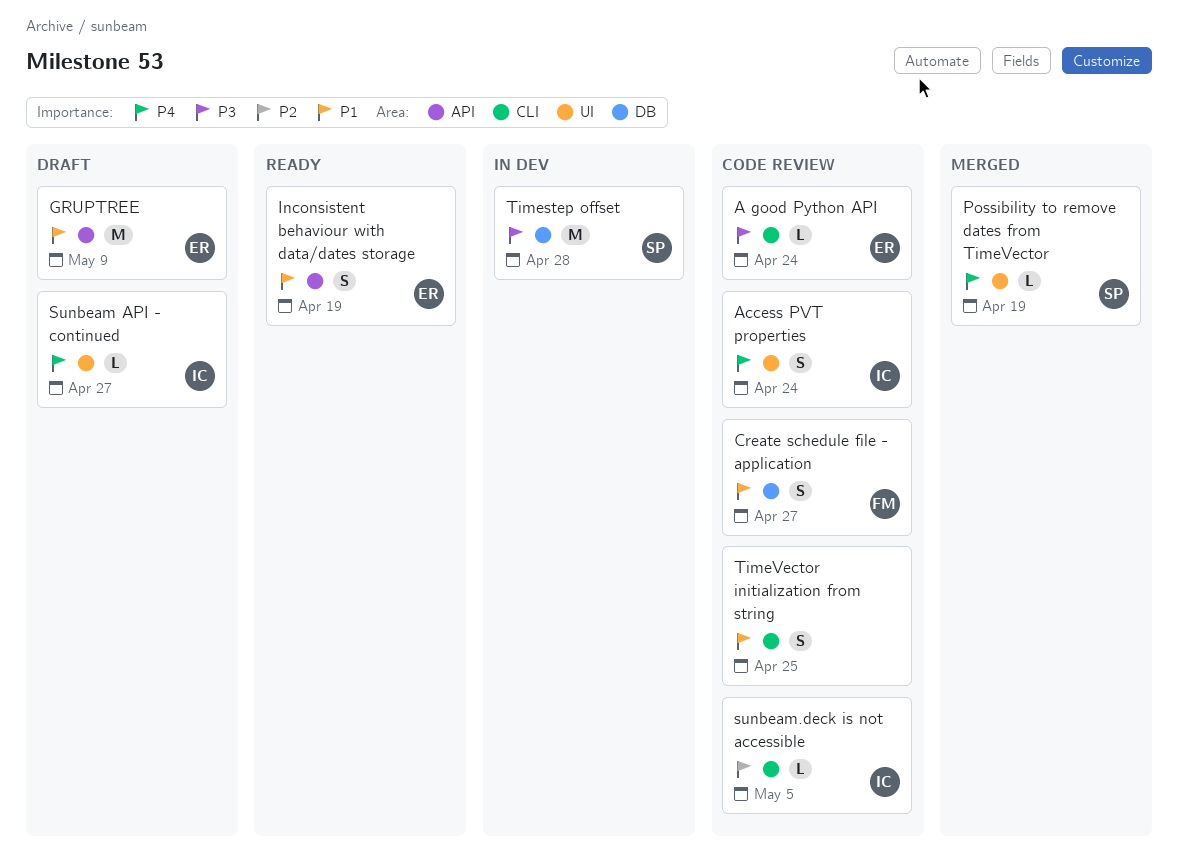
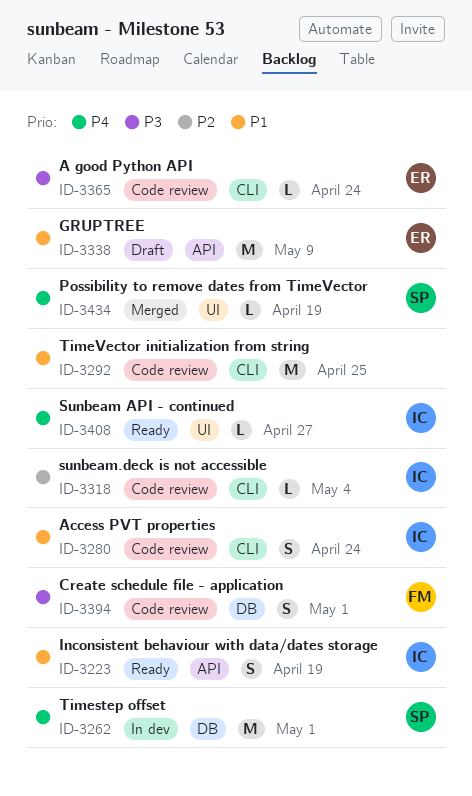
Access PVT properties, priority: P4 -> P1
Access PVT properties, label: UI -> CLI
Create schedule file - application, priority: P1 -> P3
Create schedule file - application, due: Apr 27 -> May 1
Inconsistent behaviour with data/dates storage, owner: ER -> IC
Sunbeam API - continued, status: Draft -> Ready
sunbeam.deck is not accessible, due: May 5 -> May 4
Timestep offset, priority: P3 -> P4
Timestep offset, due: Apr 28 -> May 1
TimeVector initialization from string, estimate: S -> M

